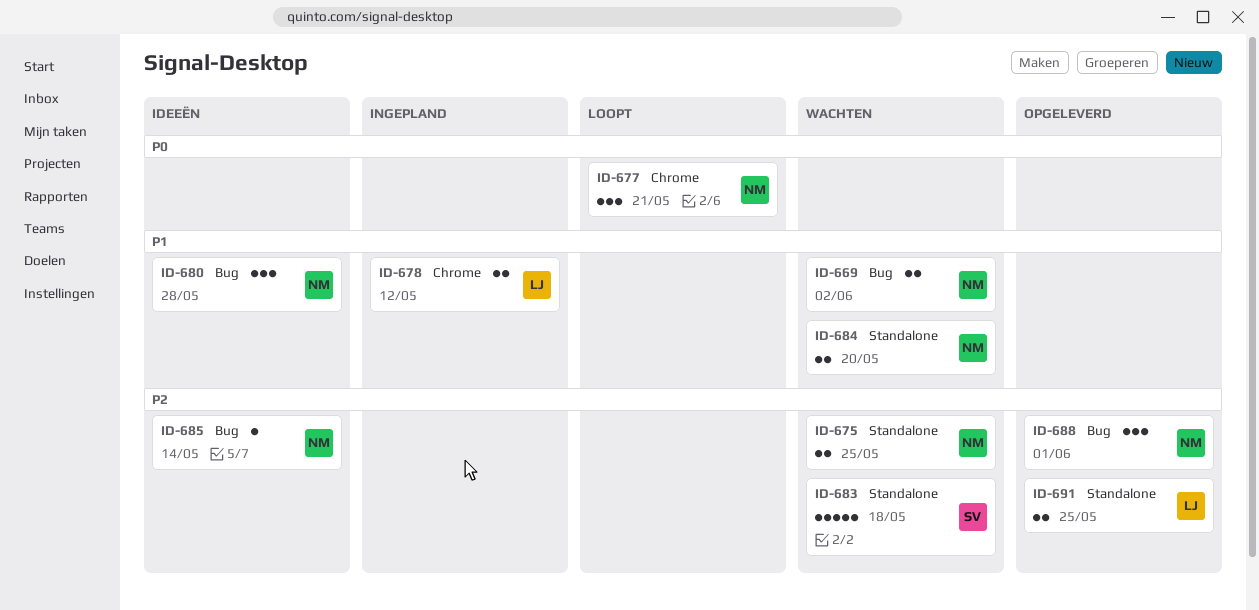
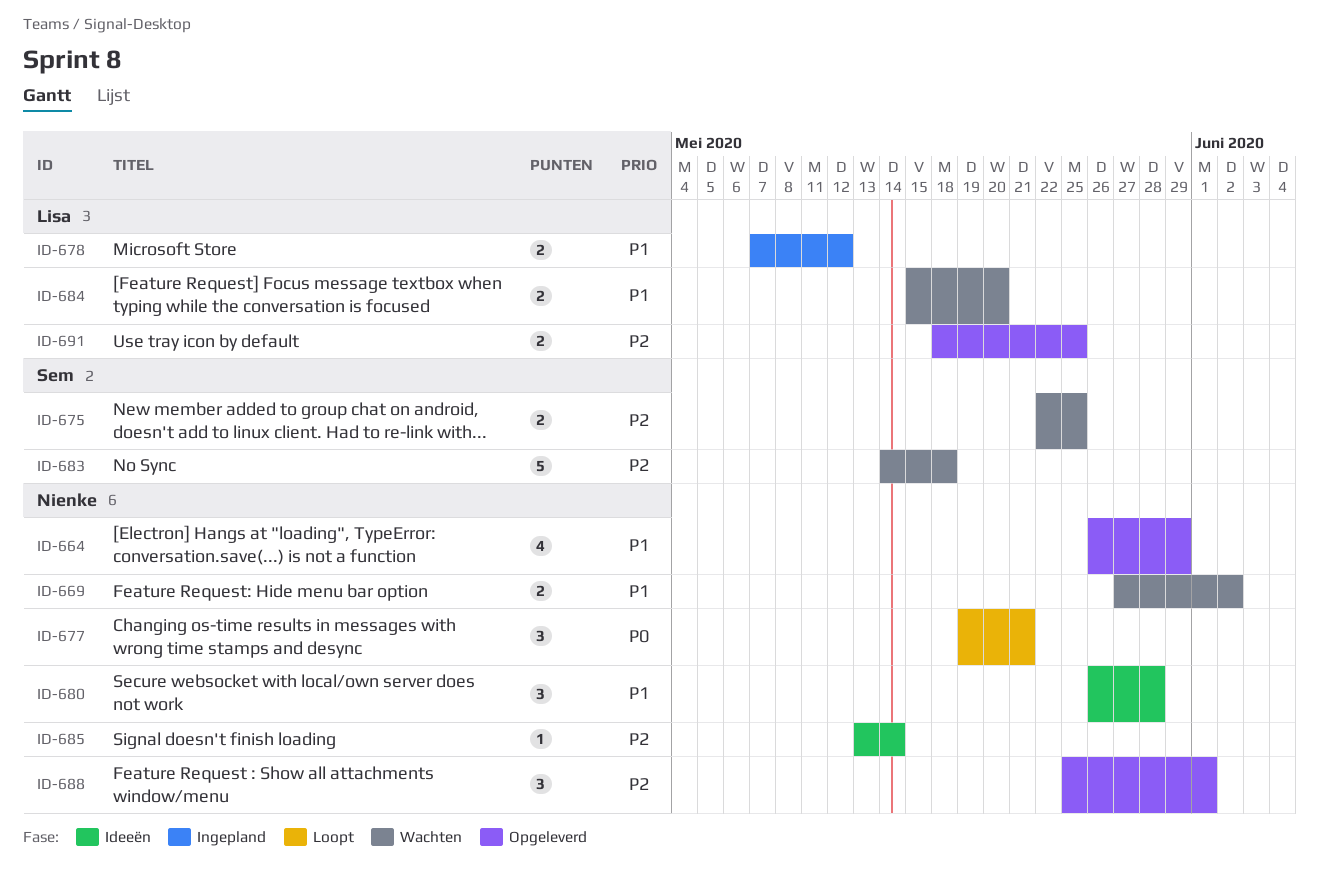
ID-664: none -> present
ID-675, owner: Nienke -> Sem
ID-684, owner: Nienke -> Lisa

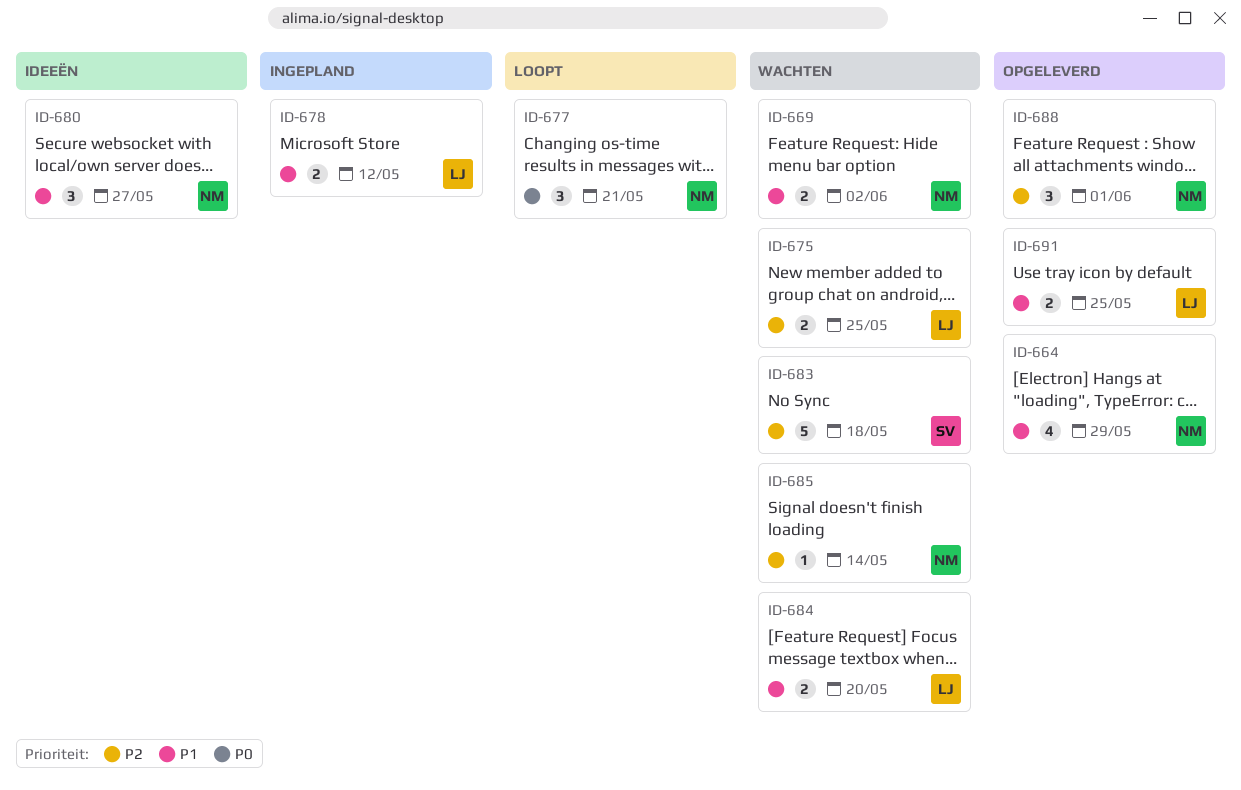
ID-675, owner: Sem -> Lisa
ID-680, due: May 28 -> May 27
ID-685, status: Ideeën -> Wachten
ID-691, priority: P2 -> P1

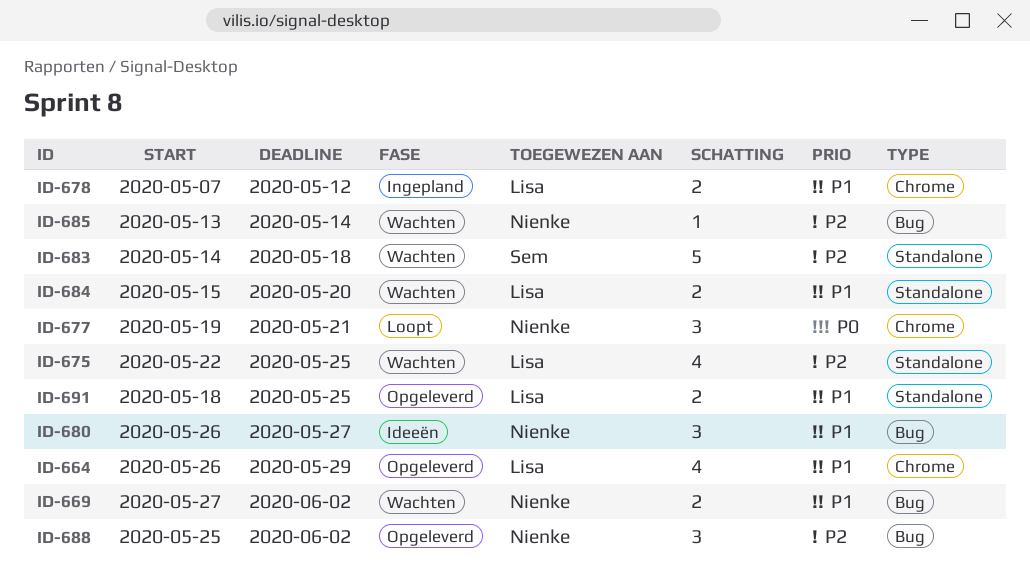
ID-664, owner: Nienke -> Lisa
ID-675, estimate: 2 -> 4
ID-688, due: Jun 1 -> Jun 2

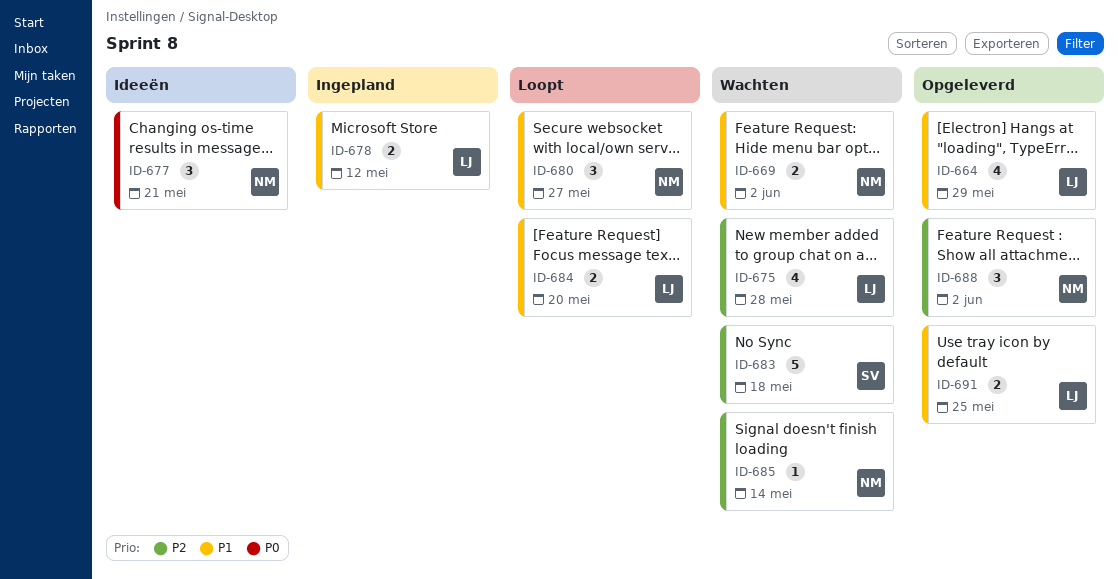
ID-675, due: May 25 -> May 28
ID-677, status: Loopt -> Ideeën
ID-680, status: Ideeën -> Loopt
ID-684, status: Wachten -> Loopt

